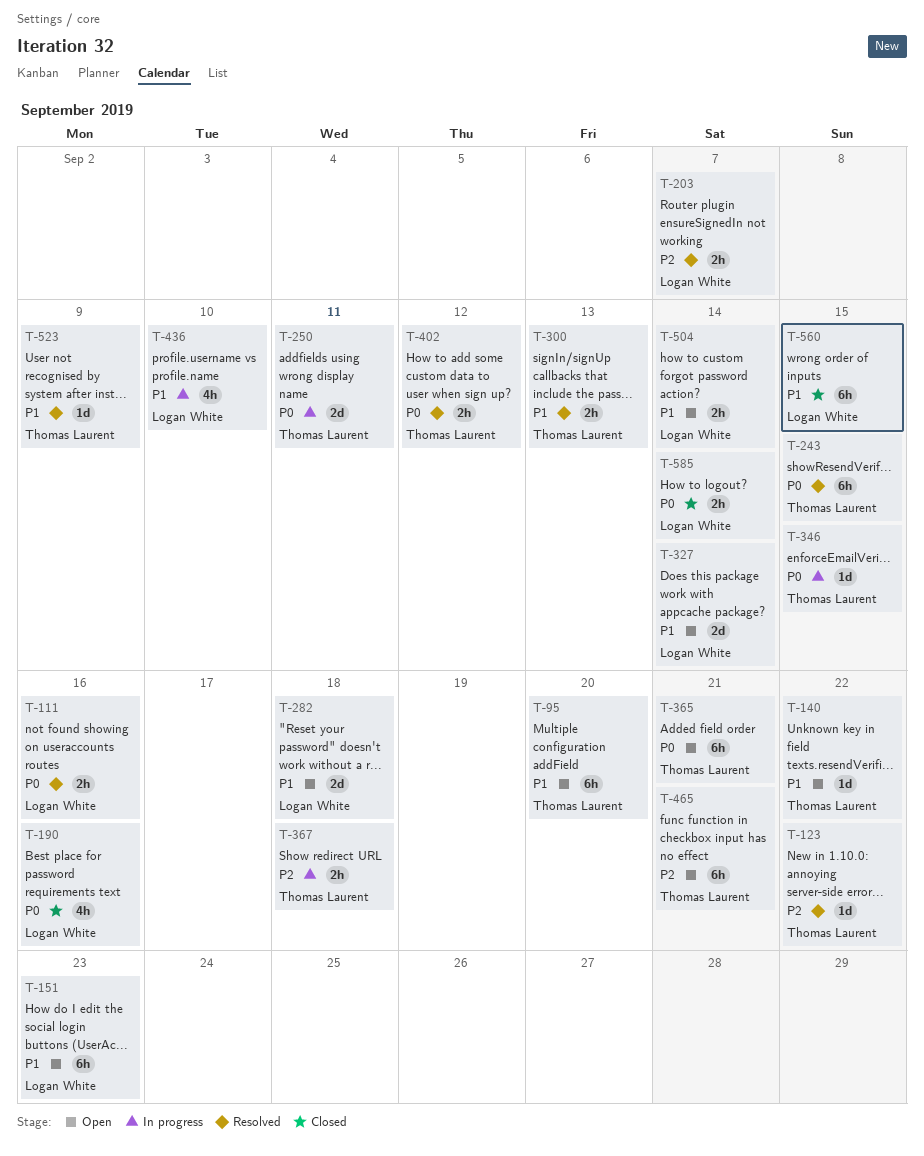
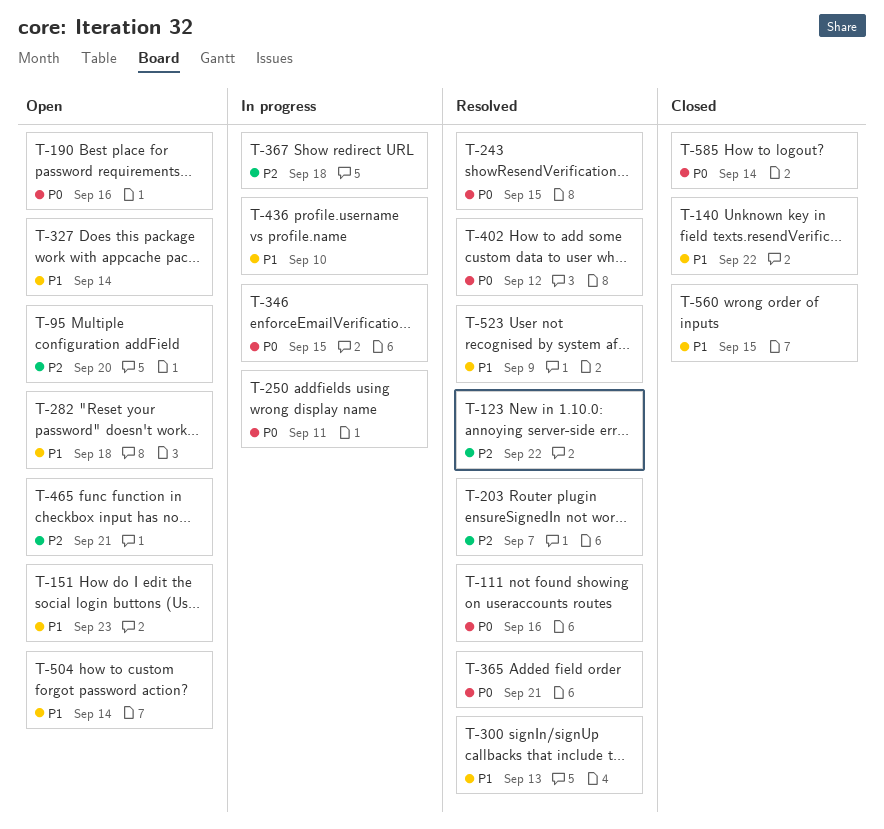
T-95, priority: P1 -> P2
T-140, status: Open -> Closed
T-190, status: Closed -> Open
T-365, status: Open -> Resolved

